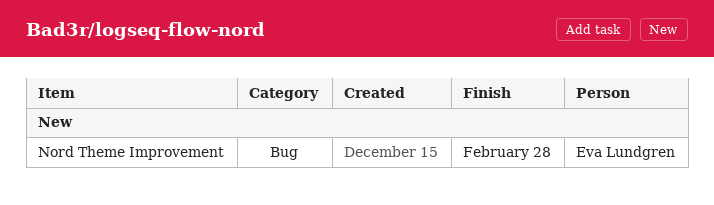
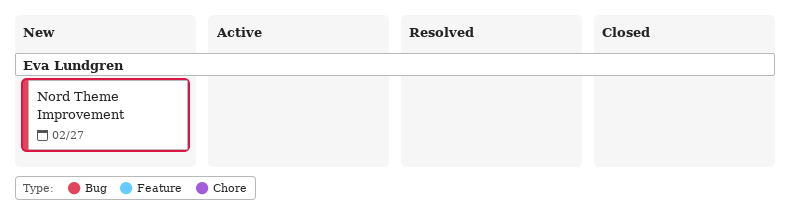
Nord Theme Improvement, due: Feb 28 -> Feb 27

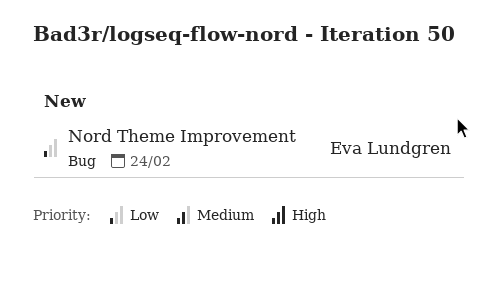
Nord Theme Improvement, due: Feb 27 -> Feb 24

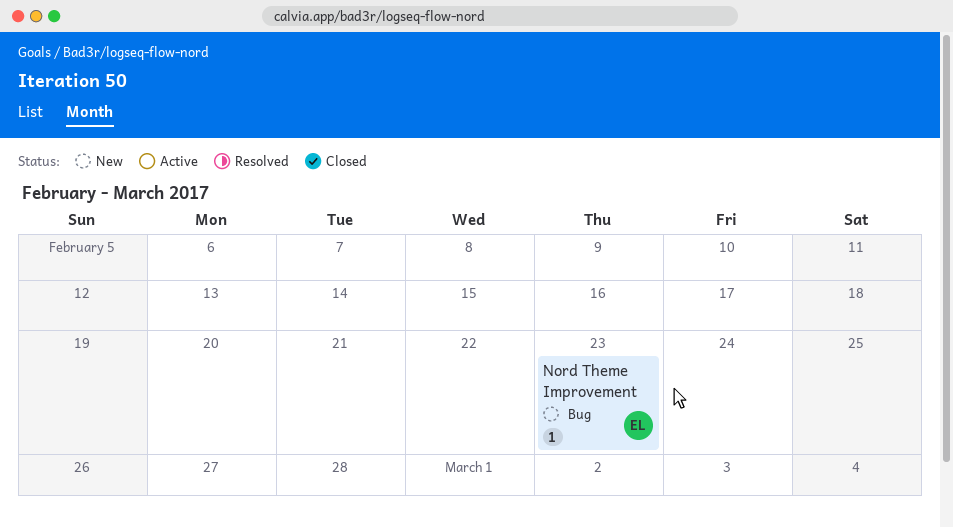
Nord Theme Improvement, due: Feb 24 -> Feb 23

